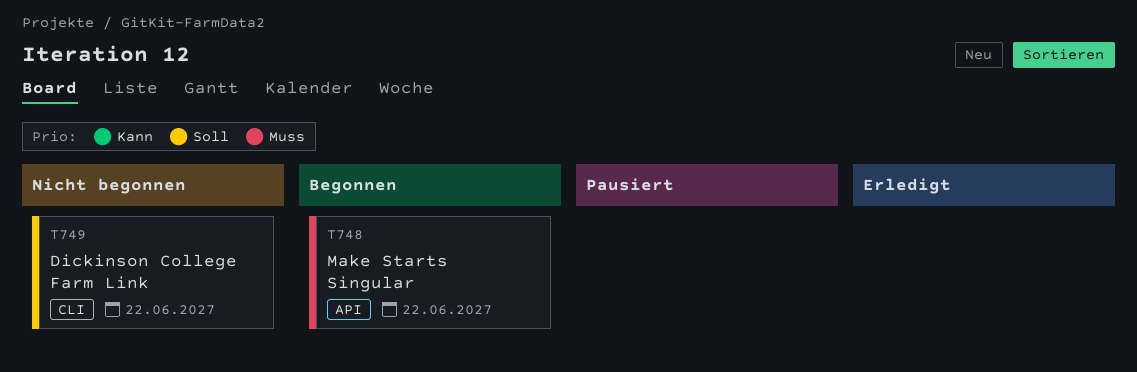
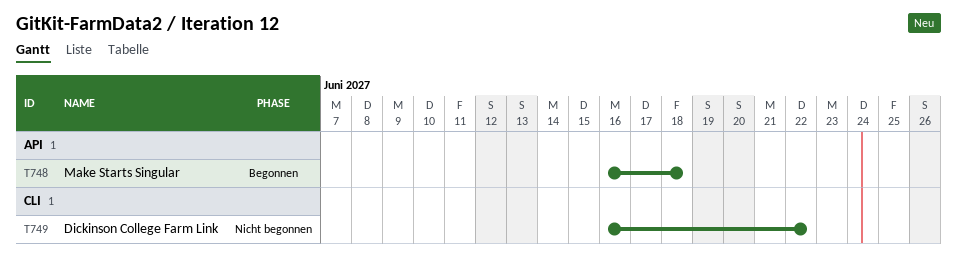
T748, due: Jun 22 -> Jun 18

